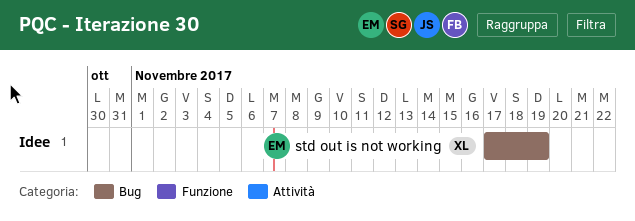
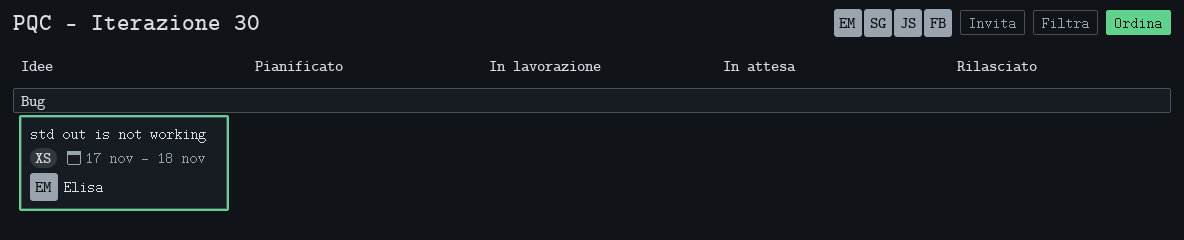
std out is not working, estimate: XL -> XS
std out is not working, due: Nov 19 -> Nov 18

